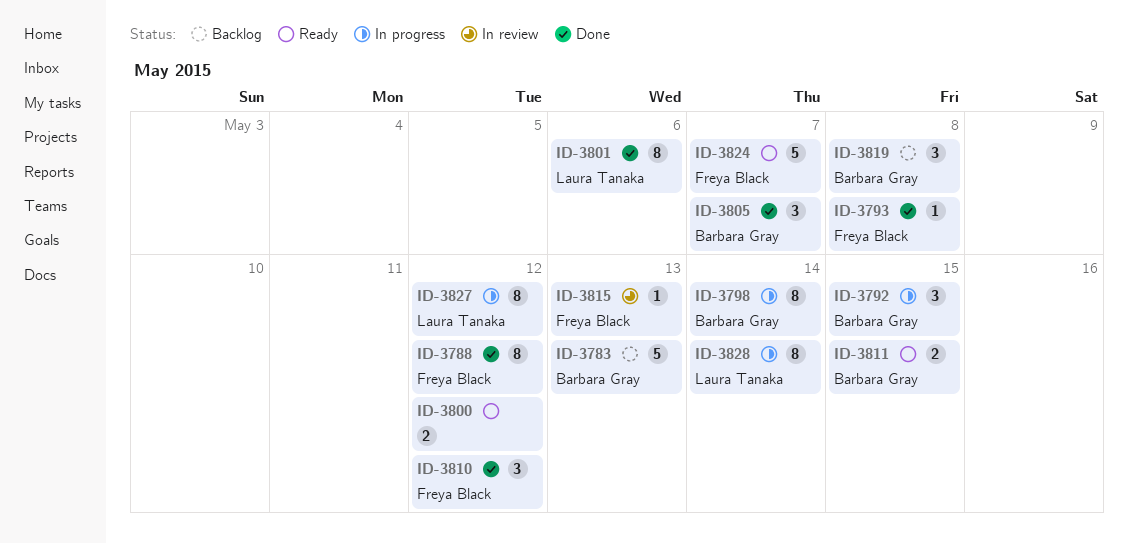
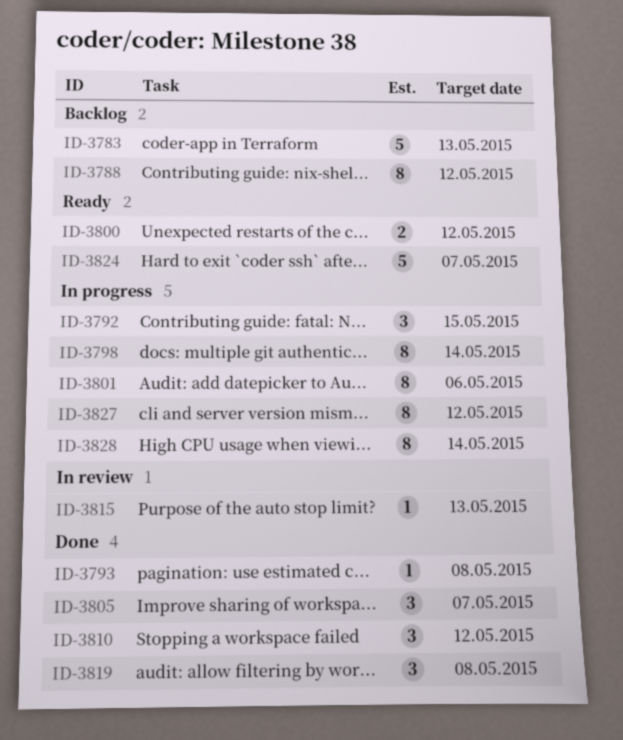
ID-3788, status: Done -> Backlog
ID-3801, status: Done -> In progress
ID-3811: present -> none
ID-3819, status: Backlog -> Done

